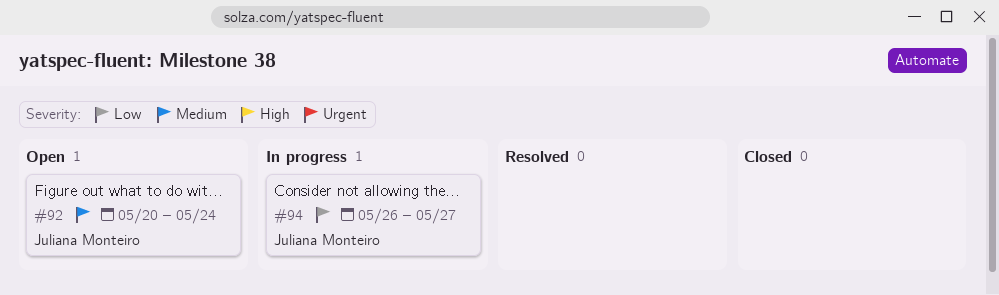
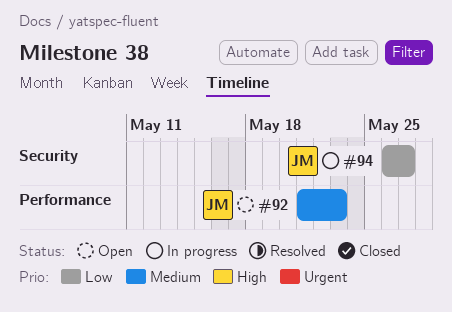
#92, start: May 20 -> May 21
#92, due: May 24 -> May 23

